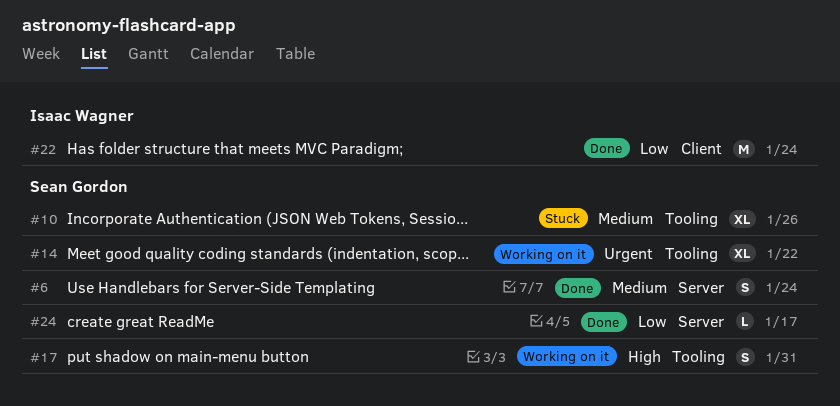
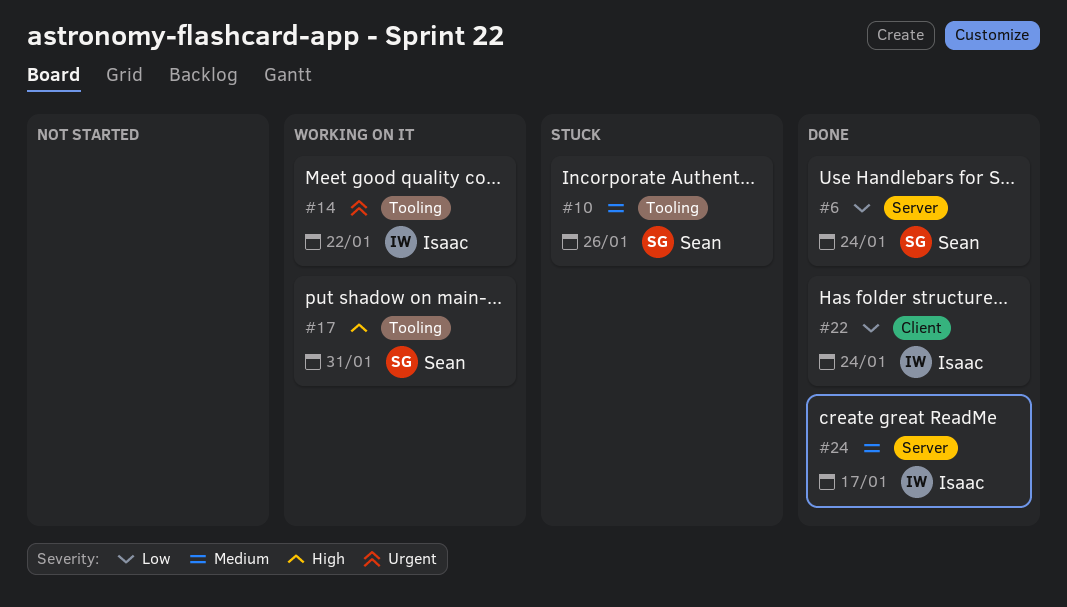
#6, priority: Medium -> Low
#14, owner: Sean Gordon -> Isaac Wagner
#24, owner: Sean Gordon -> Isaac Wagner
#24, priority: Low -> Medium

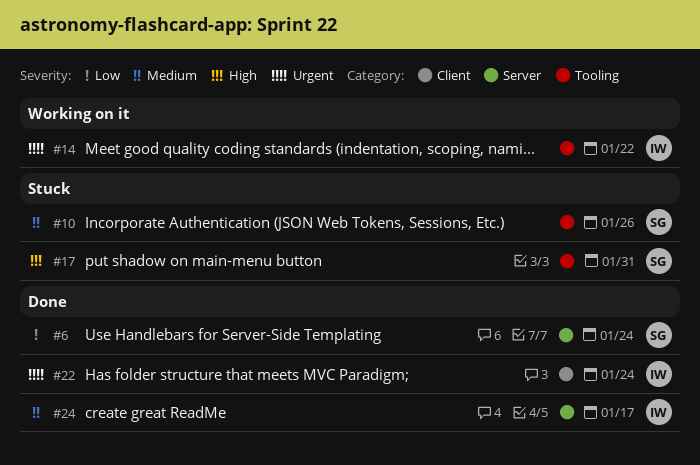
#17, status: Working on it -> Stuck
#22, priority: Low -> Urgent

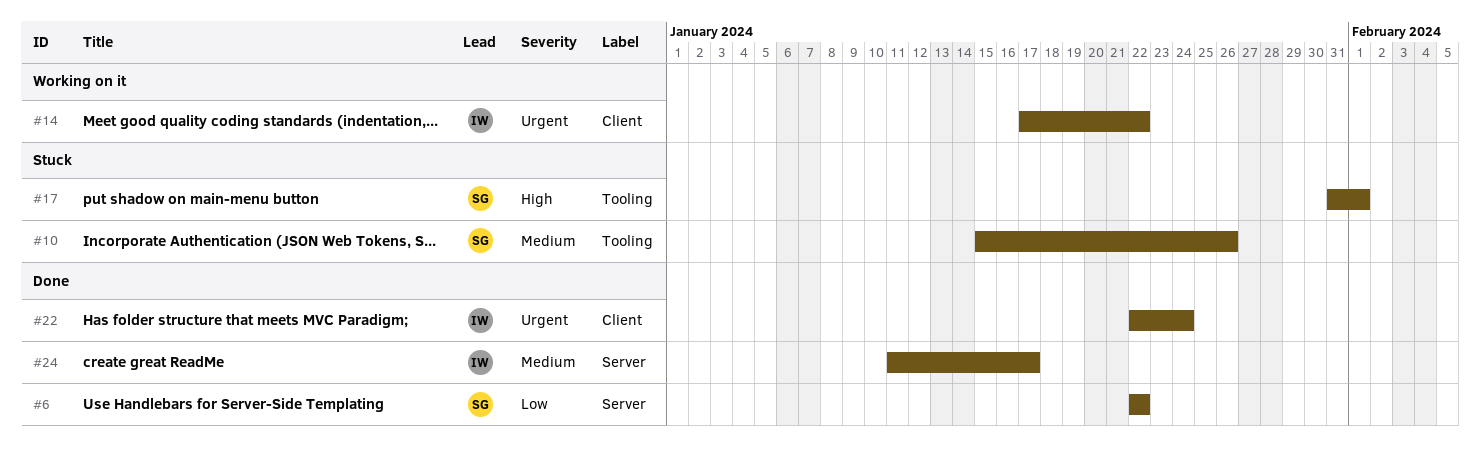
#6, due: Jan 24 -> Jan 22
#14, label: Tooling -> Client
#17, due: Jan 31 -> Feb 1

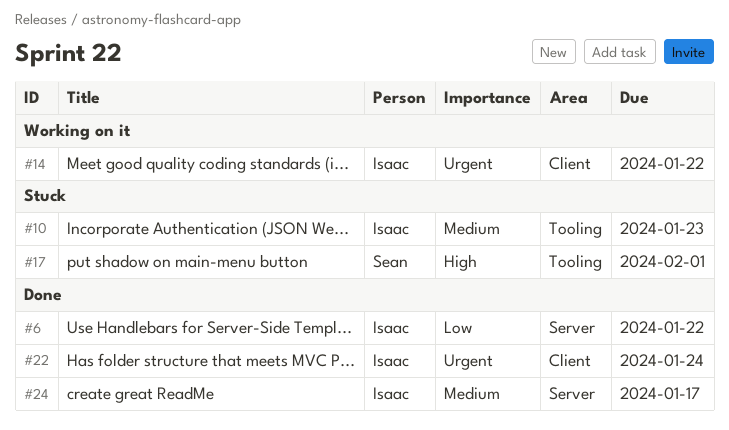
#6, owner: Sean -> Isaac
#10, owner: Sean -> Isaac
#10, due: Jan 26 -> Jan 23

